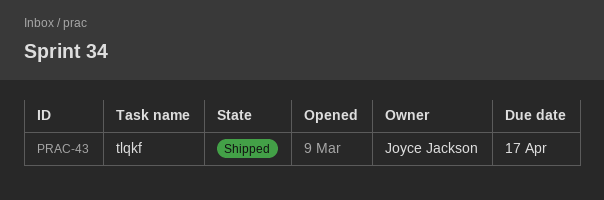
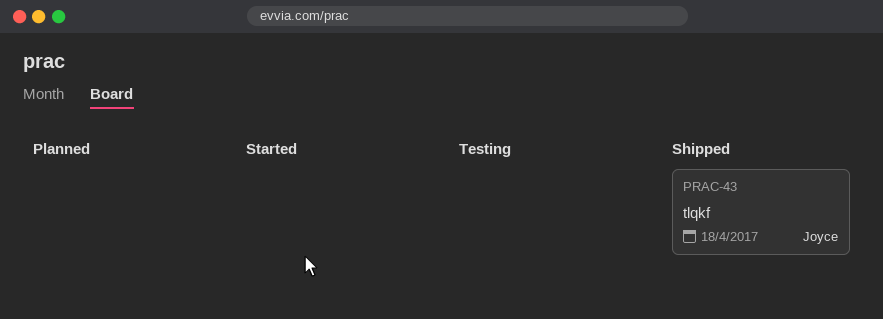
PRAC-43, due: Apr 17 -> Apr 18

